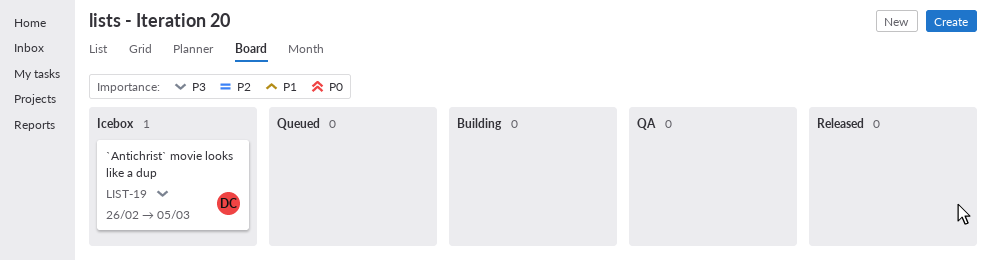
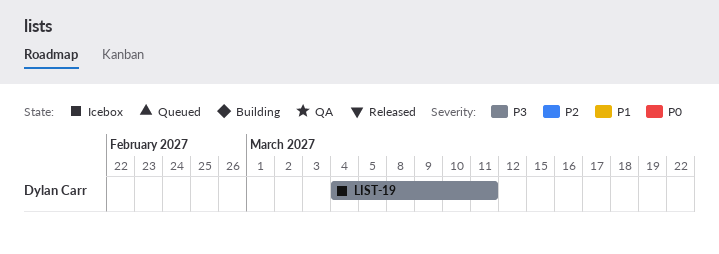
LIST-19, start: Feb 26 -> Mar 4
LIST-19, due: Mar 5 -> Mar 11

